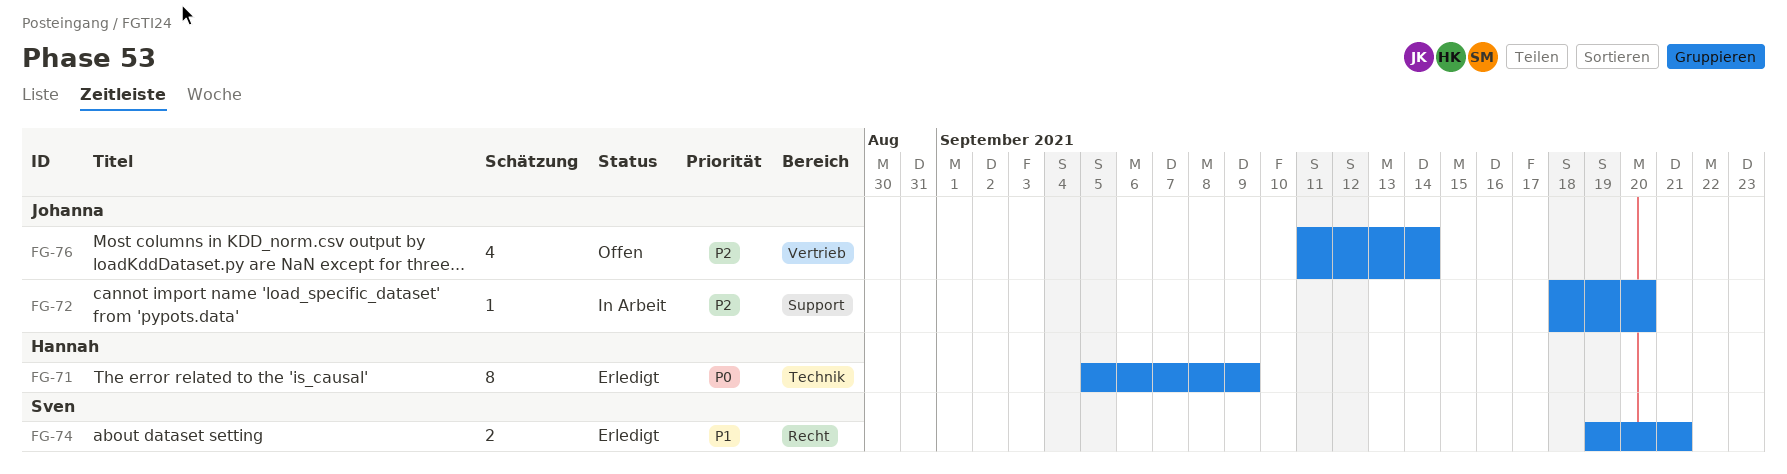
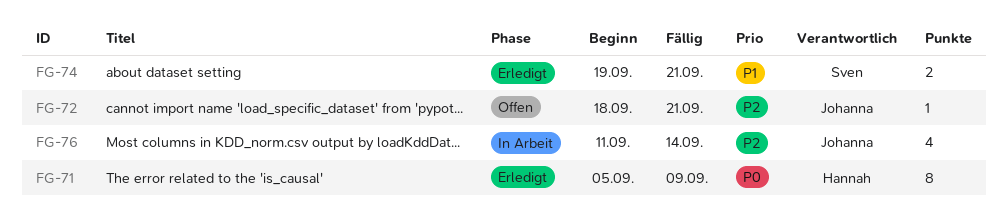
FG-72, status: In Arbeit -> Offen
FG-72, due: Sep 20 -> Sep 21
FG-76, status: Offen -> In Arbeit

